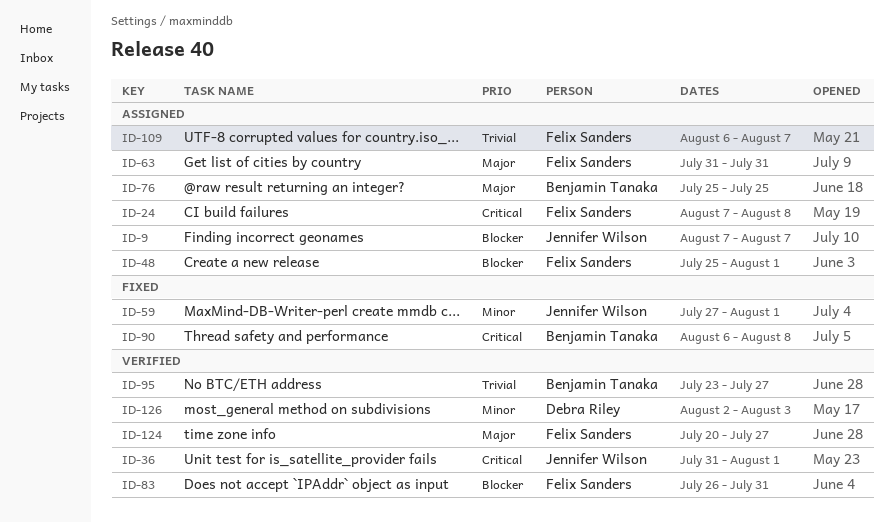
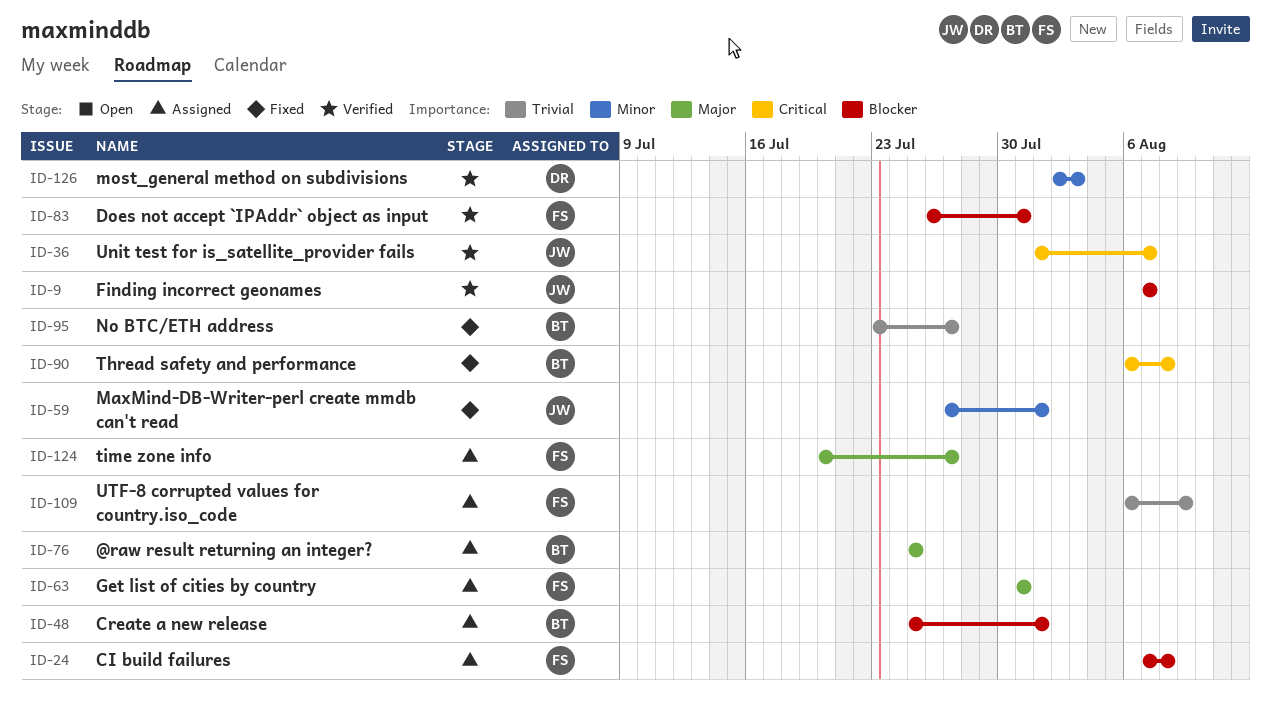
ID-9, status: Assigned -> Verified
ID-24, priority: Critical -> Blocker
ID-36, start: Jul 31 -> Aug 1
ID-36, due: Aug 1 -> Aug 7
ID-48, owner: Felix Sanders -> Benjamin Tanaka
ID-95, status: Verified -> Fixed
ID-109, due: Aug 7 -> Aug 9
ID-124, status: Verified -> Assigned

